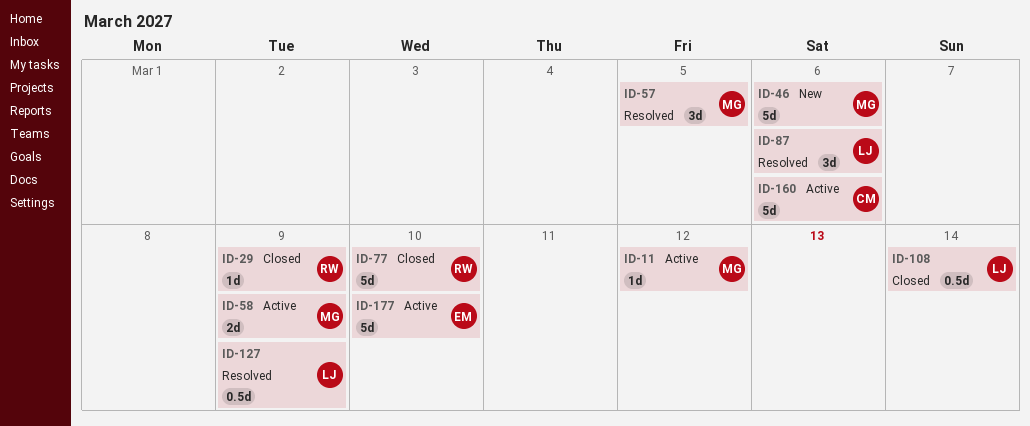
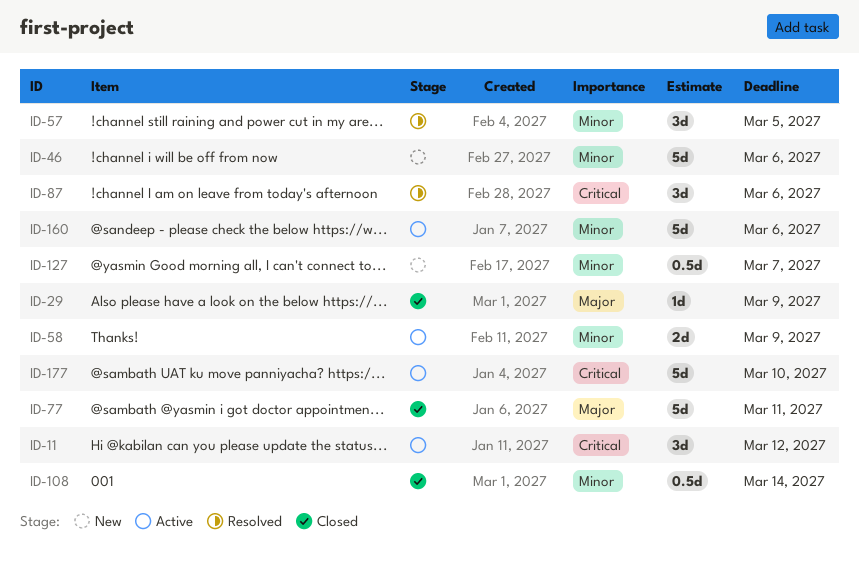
ID-11, estimate: 1d -> 3d
ID-77, due: Mar 10 -> Mar 11
ID-127, status: Resolved -> New
ID-127, due: Mar 9 -> Mar 7

